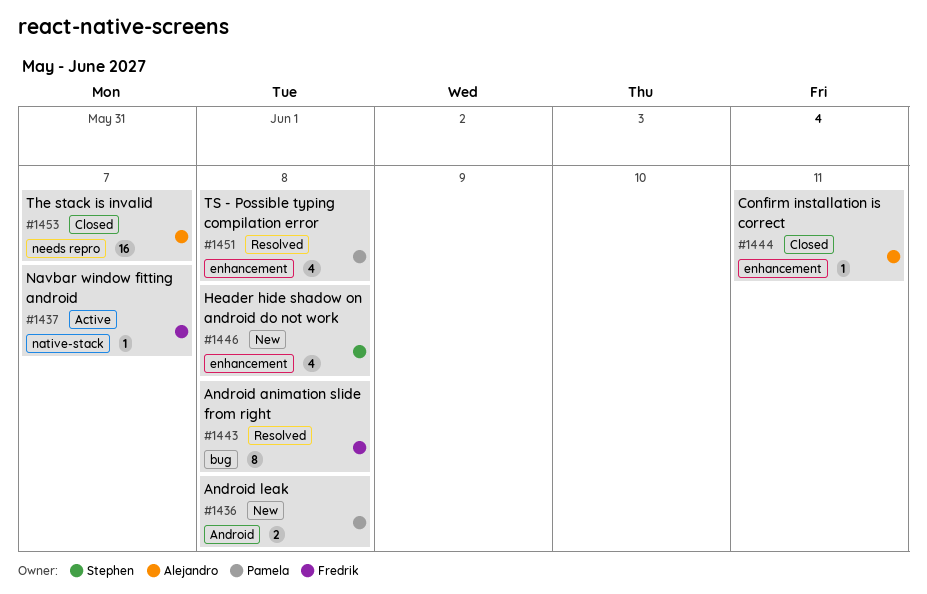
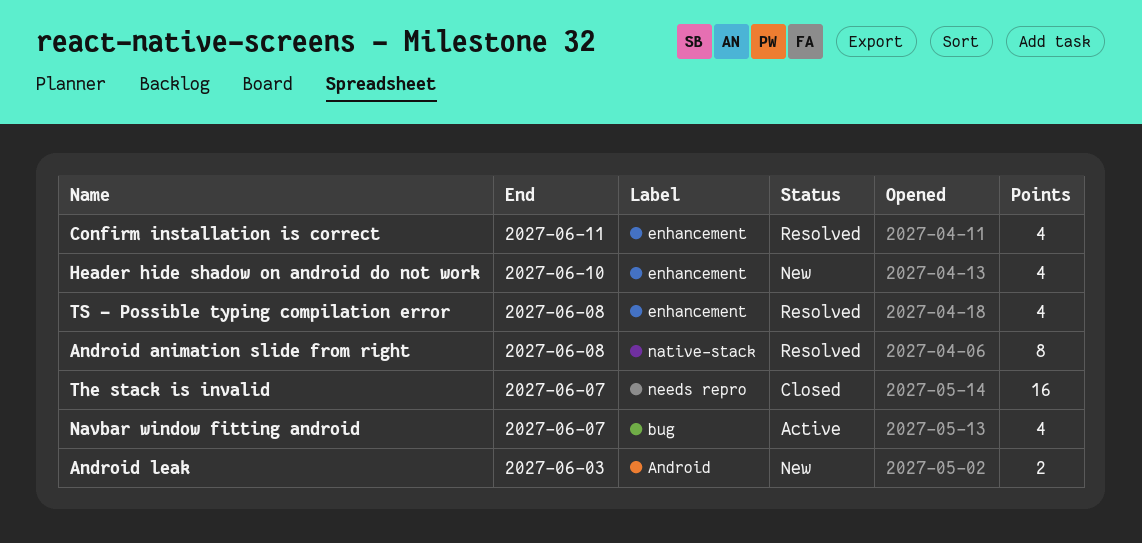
Android animation slide from right, label: bug -> native-stack
Android leak, due: Jun 8 -> Jun 3
Confirm installation is correct, status: Closed -> Resolved
Confirm installation is correct, estimate: 1 -> 4
Header hide shadow on android do not work, due: Jun 8 -> Jun 10
Navbar window fitting android, label: native-stack -> bug
Navbar window fitting android, estimate: 1 -> 4

